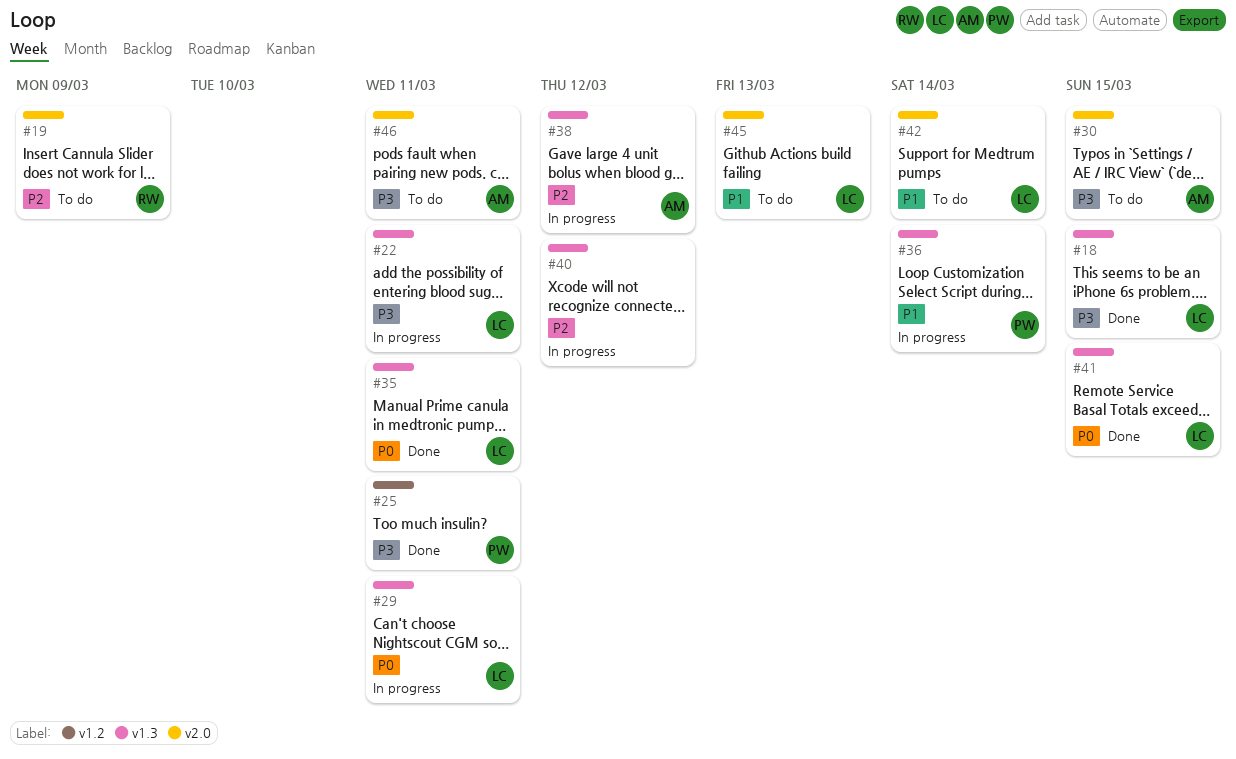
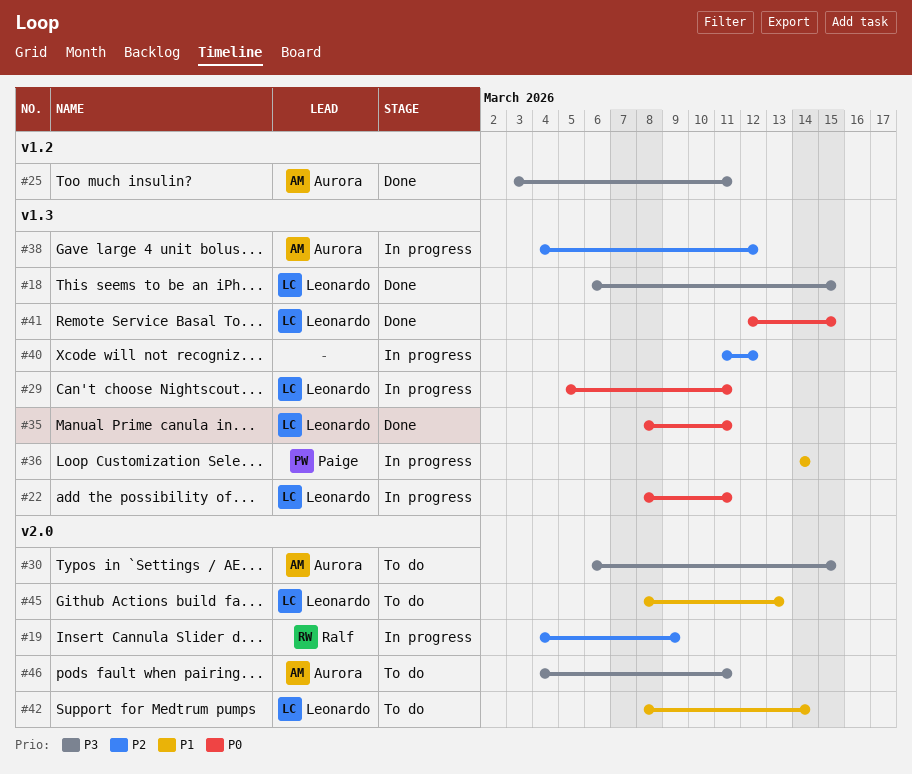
#19, status: To do -> In progress
#22, priority: P3 -> P0
#25, owner: Paige -> Aurora

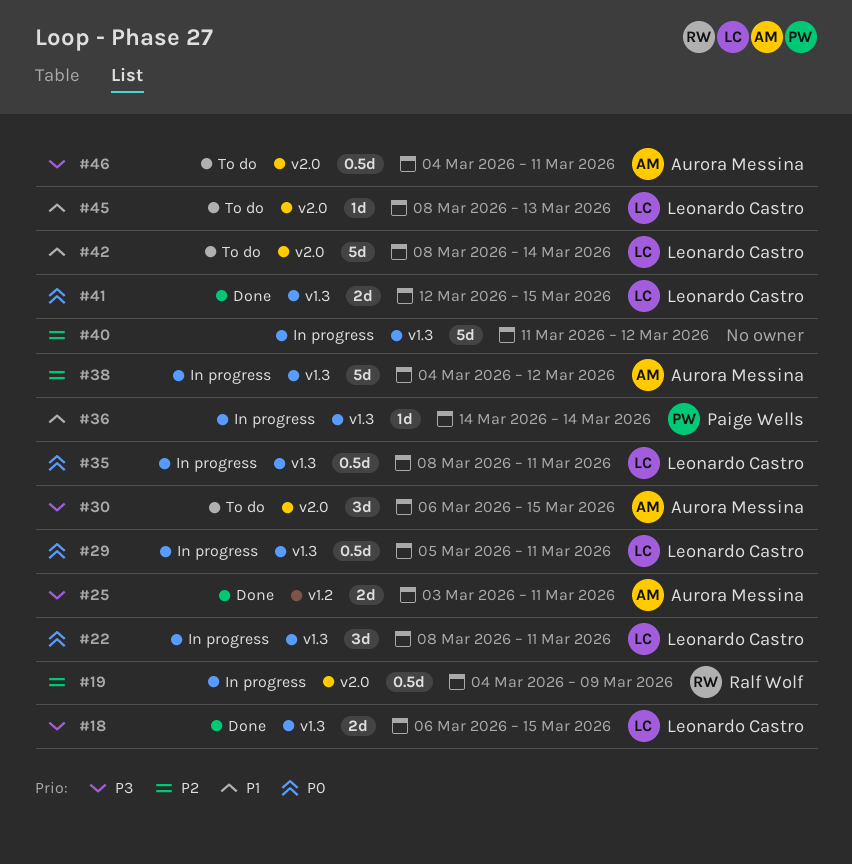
#35, status: Done -> In progress

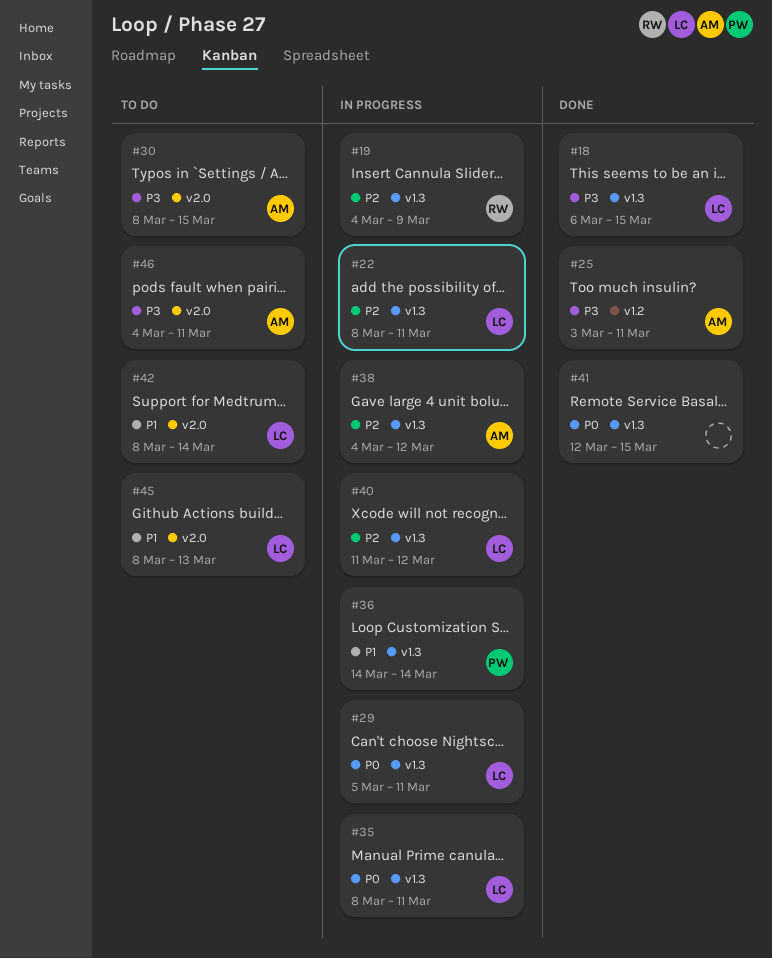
#19, label: v2.0 -> v1.3
#22, priority: P0 -> P2
#30, start: Mar 6 -> Mar 8
#40, owner: none -> Leonardo Castro
#41, owner: Leonardo Castro -> none

